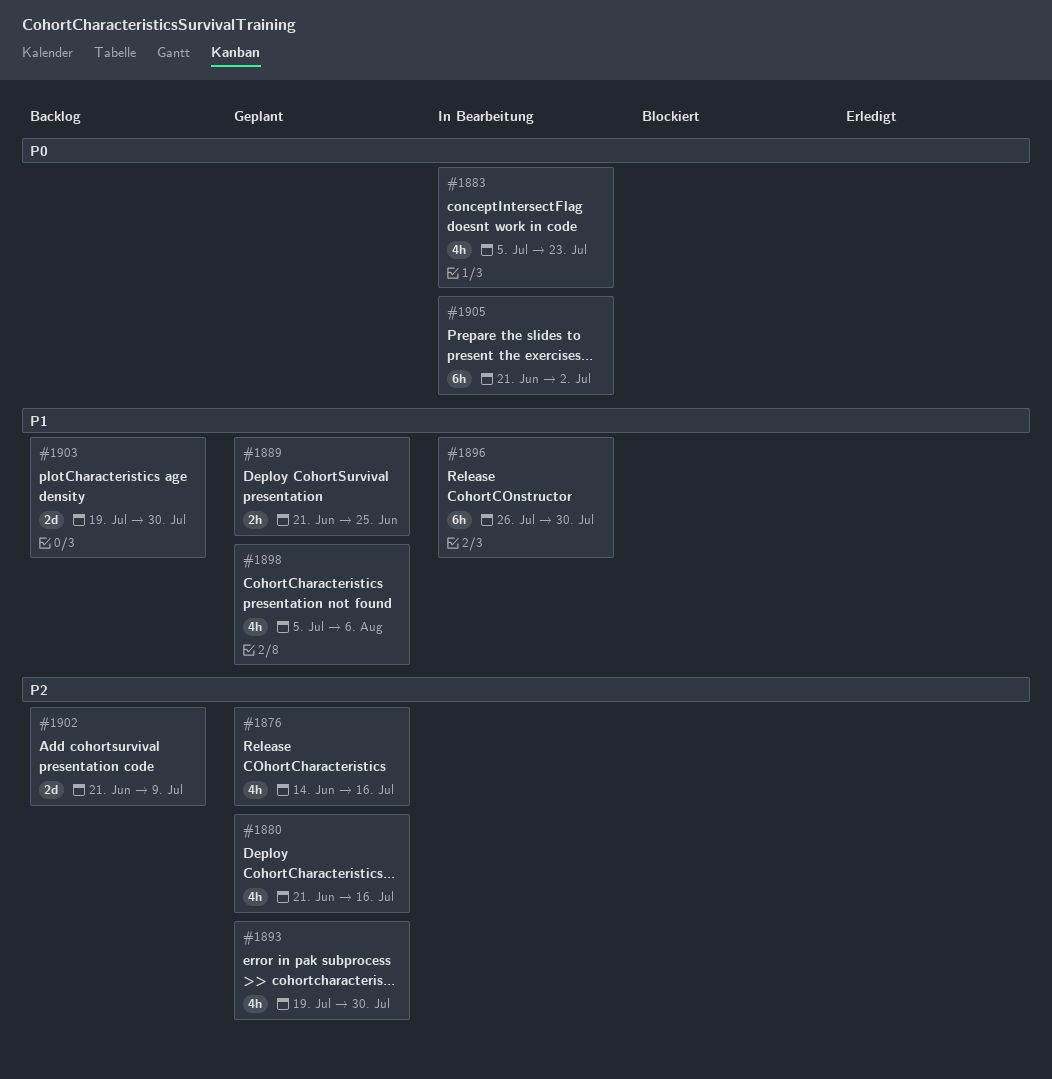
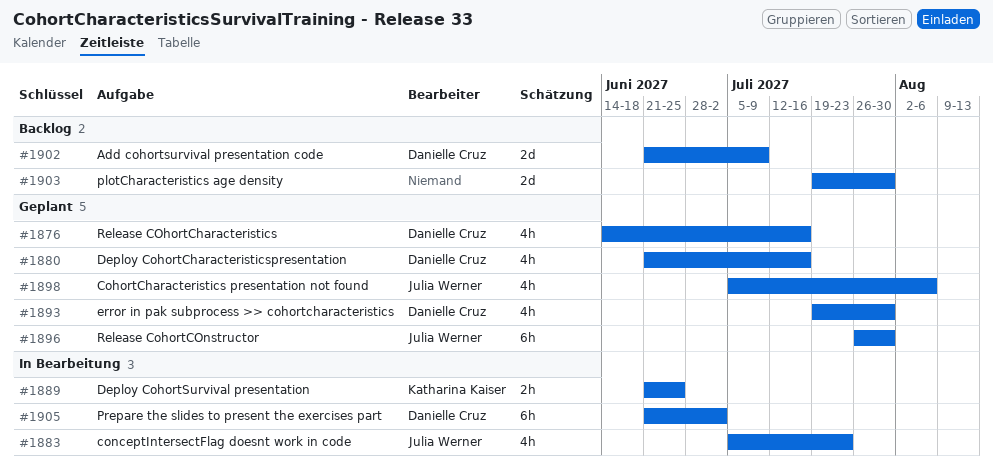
#1889, status: Geplant -> In Bearbeitung
#1896, status: In Bearbeitung -> Geplant

